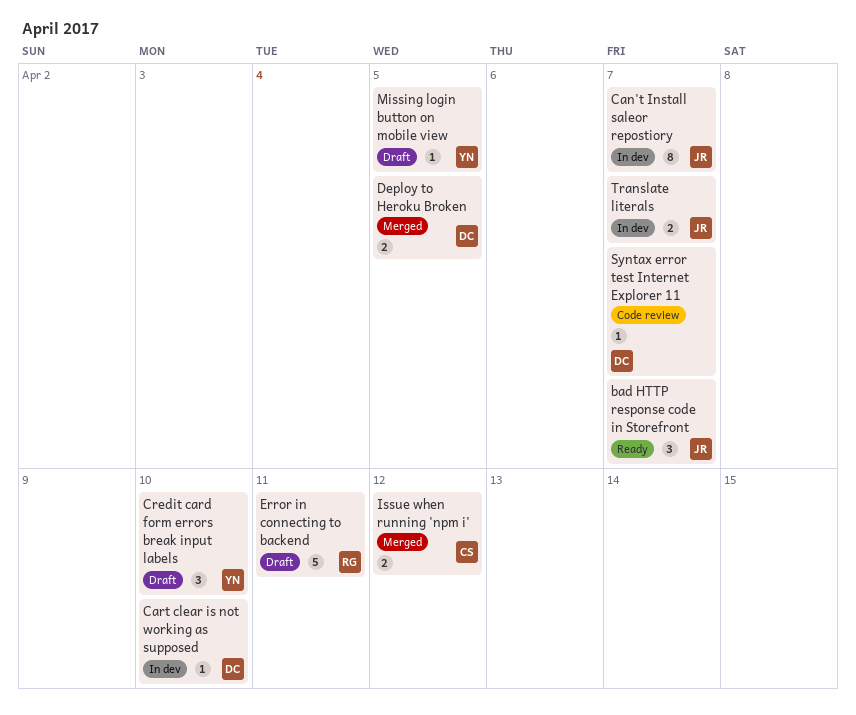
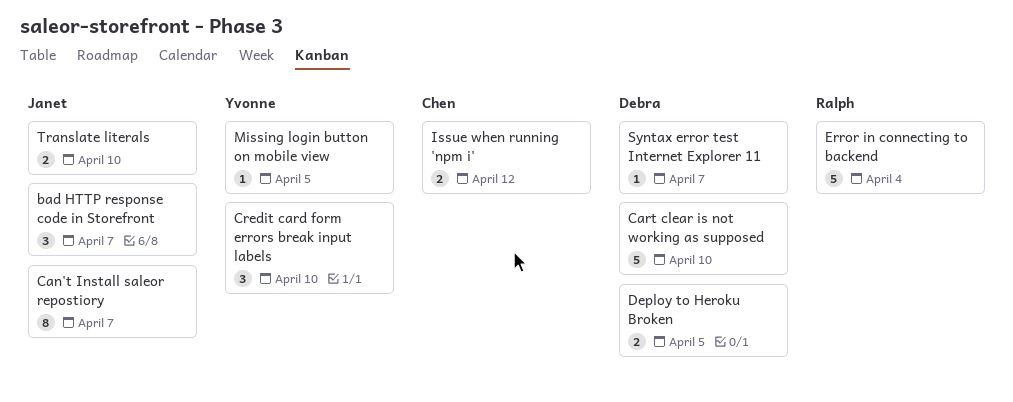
Cart clear is not working as supposed, estimate: 1 -> 5
Error in connecting to backend, due: Apr 11 -> Apr 4
Translate literals, due: Apr 7 -> Apr 10

